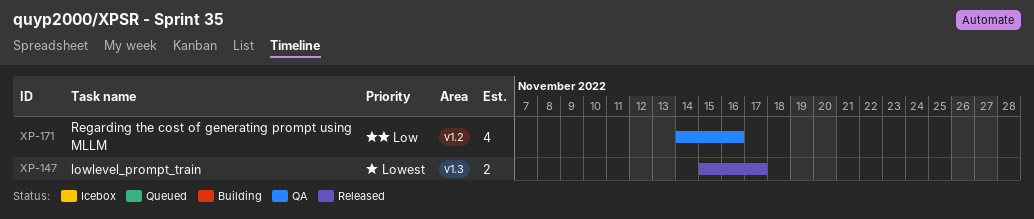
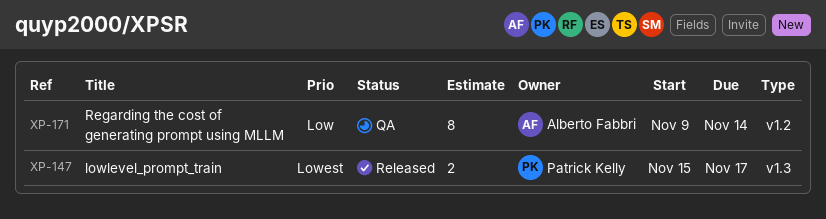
XP-171, estimate: 4 -> 8
XP-171, start: Nov 14 -> Nov 9
XP-171, due: Nov 16 -> Nov 14

